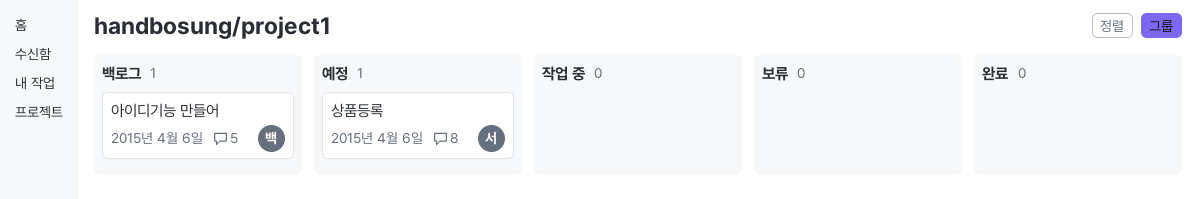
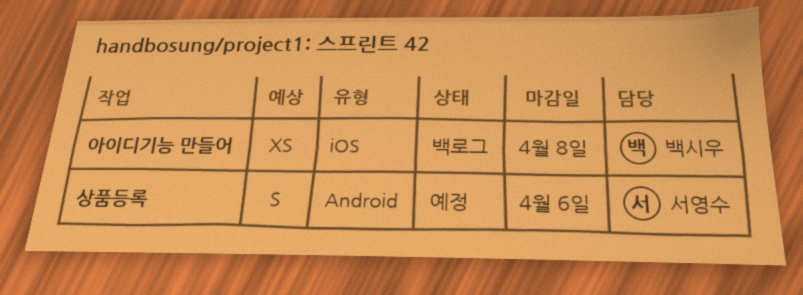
아이디기능 만들어, due: Apr 6 -> Apr 8

